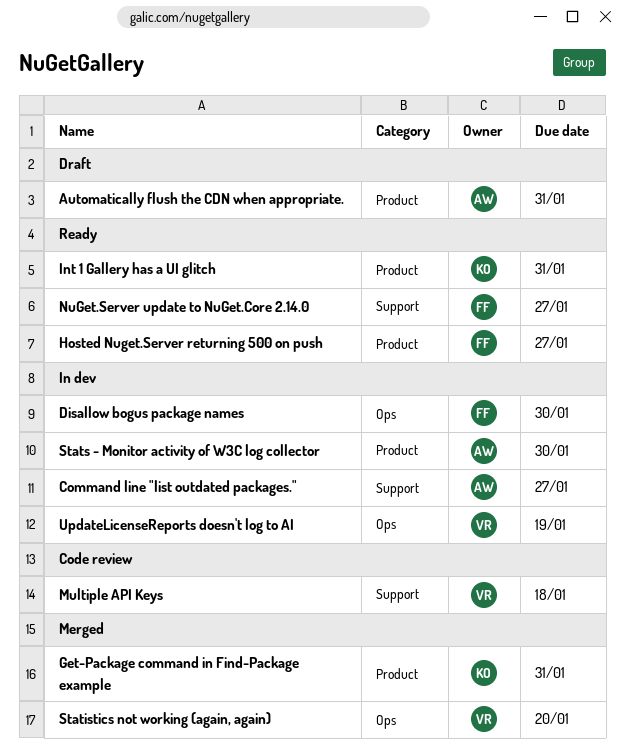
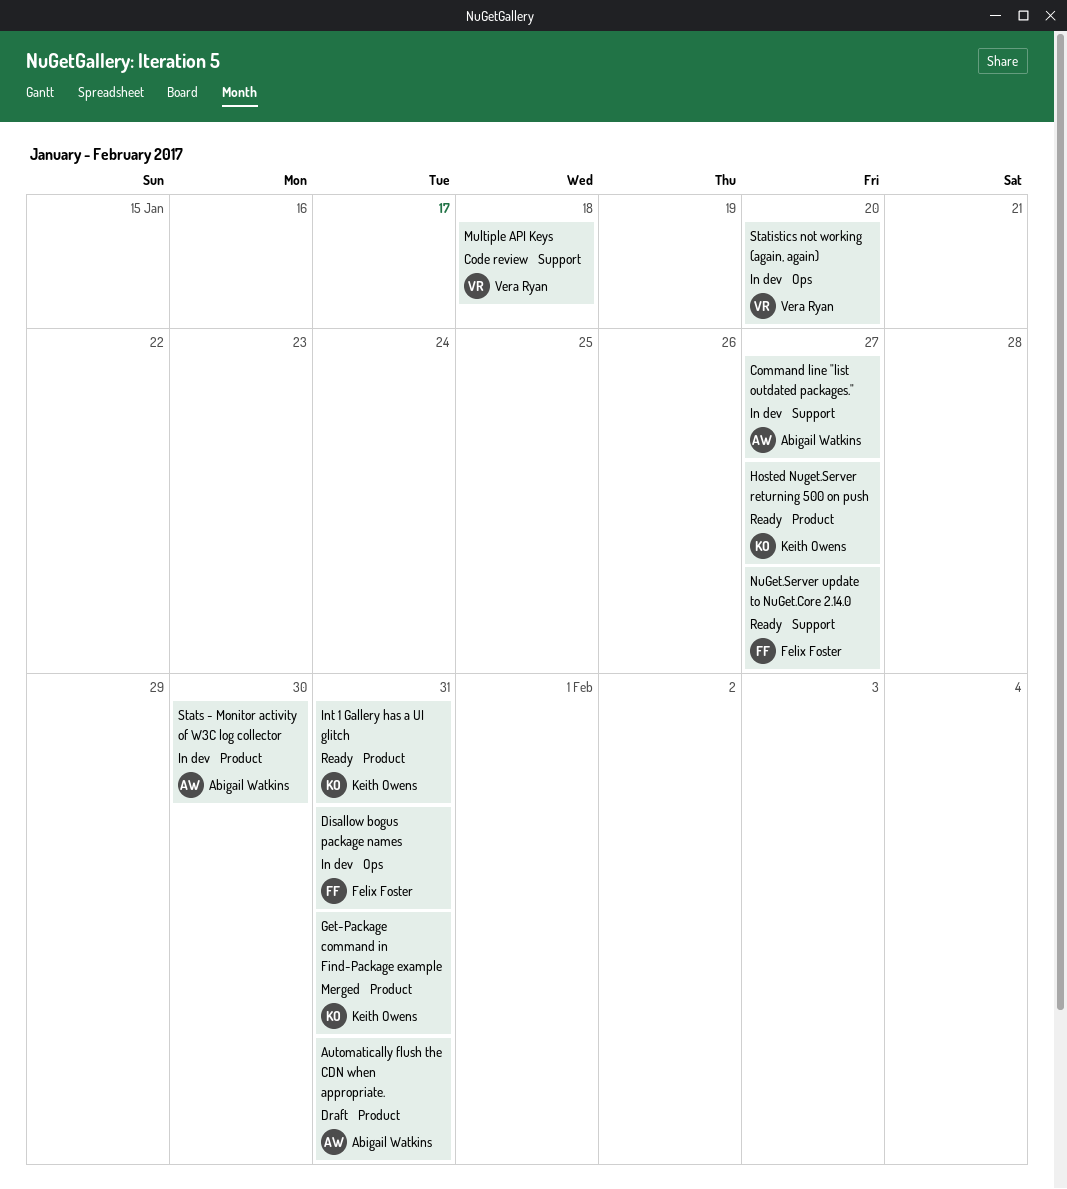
Disallow bogus package names, due: Jan 30 -> Jan 31
Hosted Nuget.Server returning 500 on push, owner: Felix Foster -> Keith Owens
Statistics not working (again, again), status: Merged -> In dev
UpdateLicenseReports doesn't log to AI: present -> none

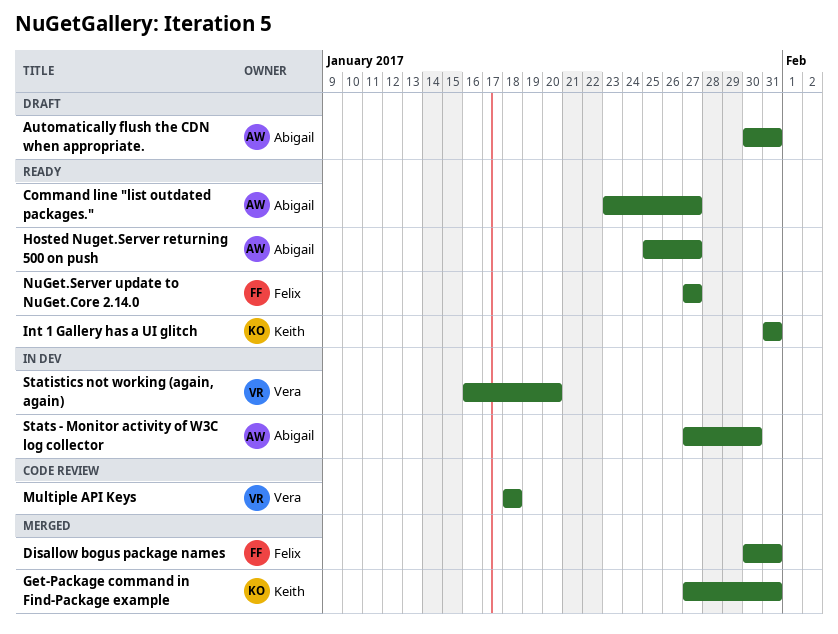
Command line "list outdated packages.", status: In dev -> Ready
Disallow bogus package names, status: In dev -> Merged
Hosted Nuget.Server returning 500 on push, owner: Keith Owens -> Abigail Watkins

